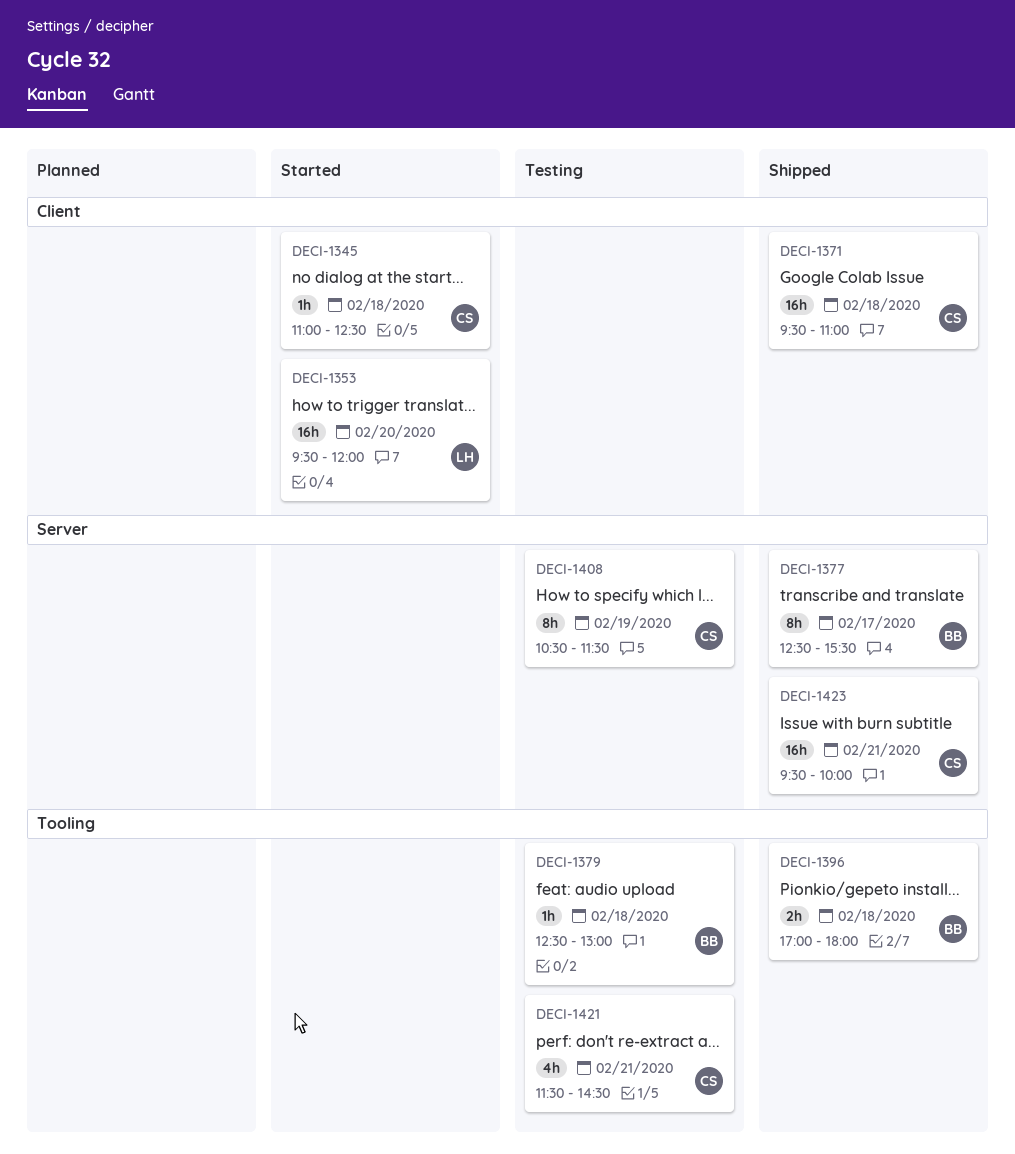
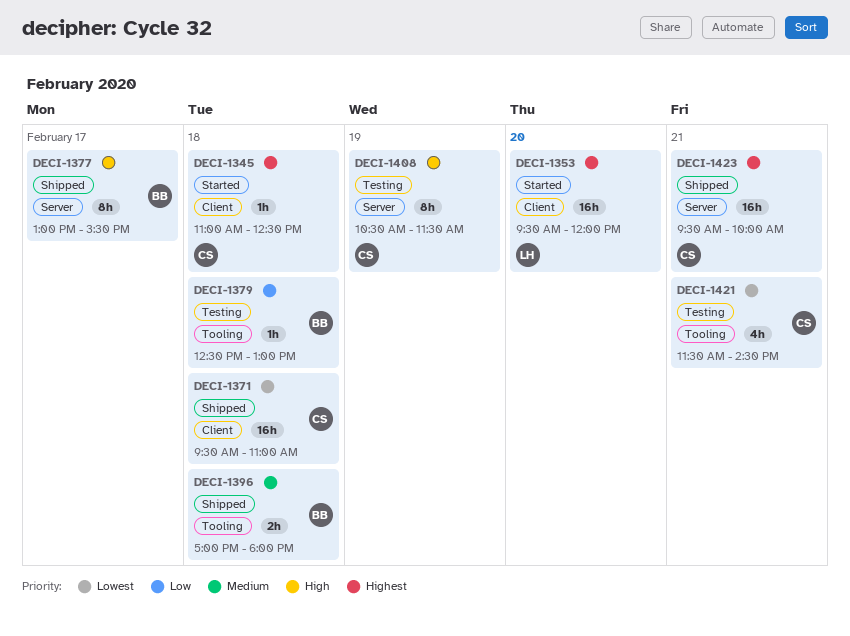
DECI-1377, begins: 12:30 -> 13:00

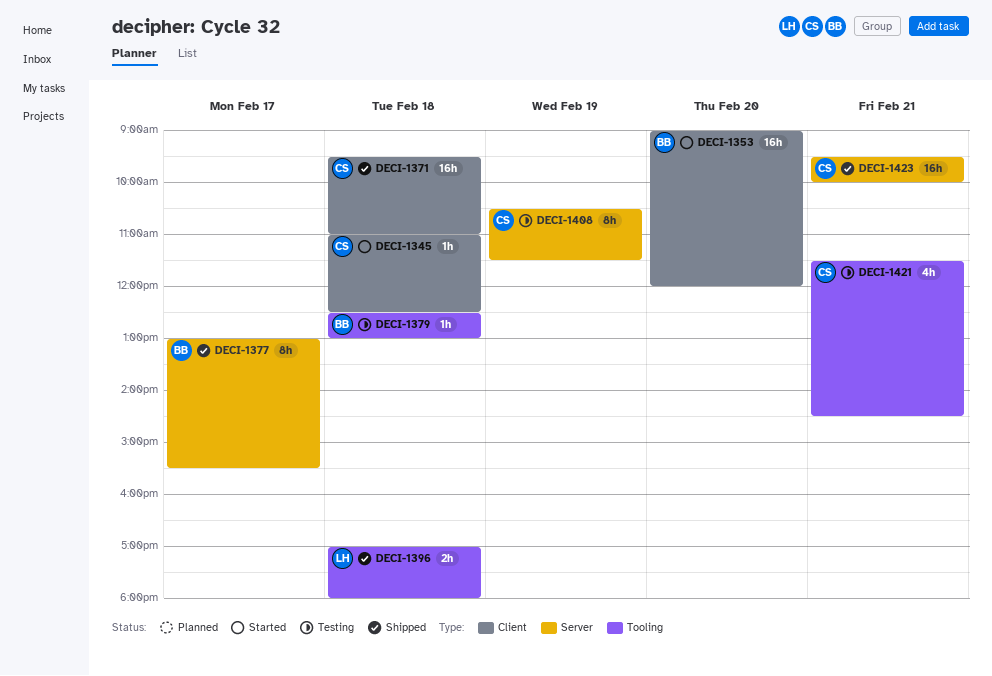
DECI-1353, owner: LH -> BB
DECI-1353, begins: 09:30 -> 09:00
DECI-1396, owner: BB -> LH

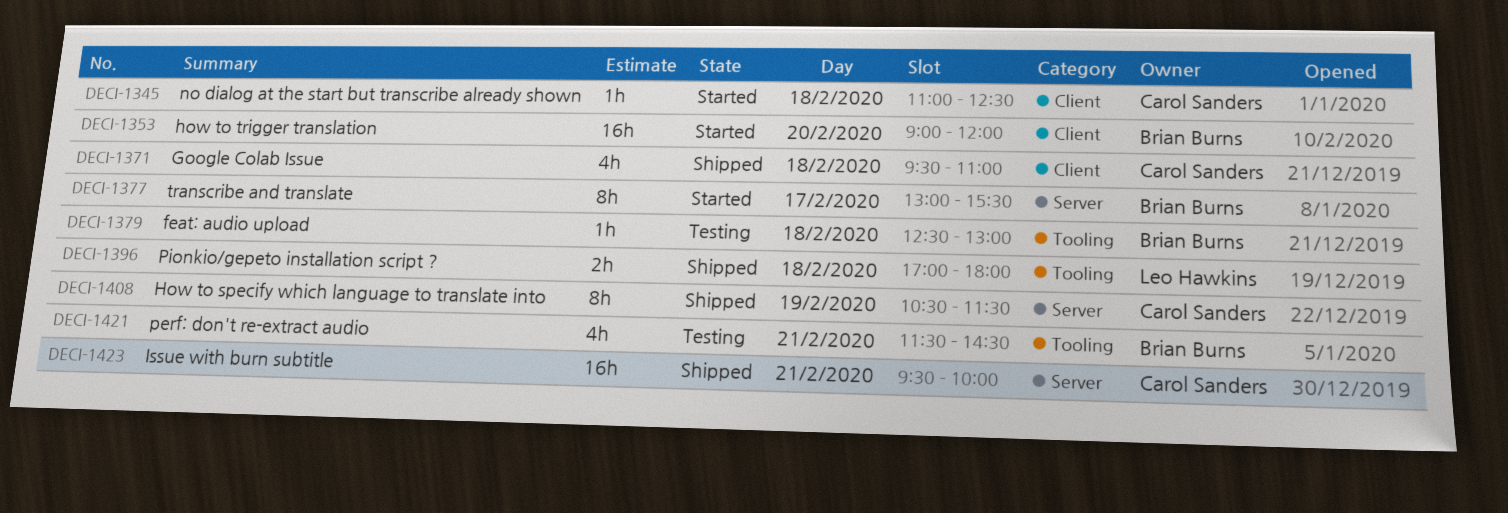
DECI-1371, estimate: 16h -> 4h
DECI-1377, status: Shipped -> Started
DECI-1408, status: Testing -> Shipped
DECI-1421, owner: Carol Sanders -> Brian Burns

